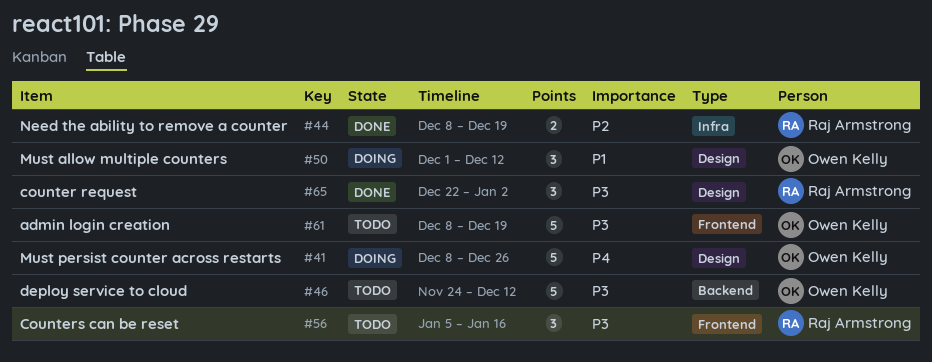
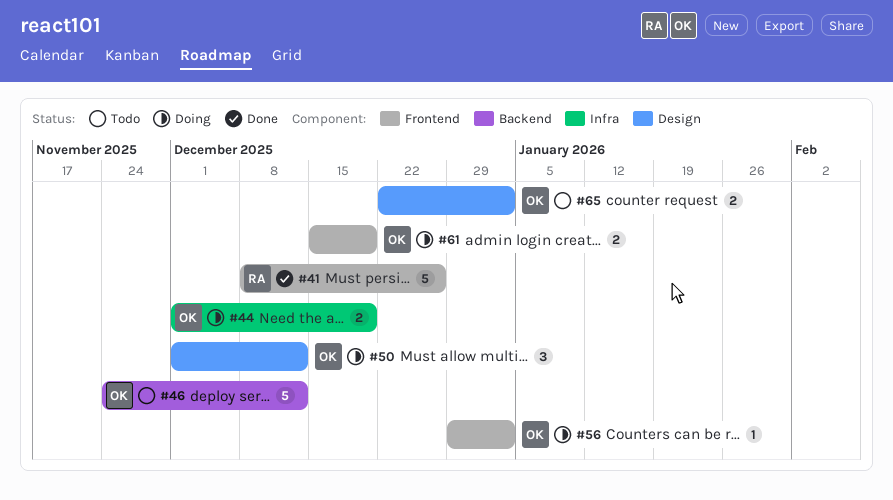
#41, status: Doing -> Done
#41, owner: Owen Kelly -> Raj Armstrong
#41, label: Design -> Frontend
#44, status: Done -> Doing
#44, owner: Raj Armstrong -> Owen Kelly
#44, start: Dec 8 -> Dec 1
#56, status: Todo -> Doing
#56, owner: Raj Armstrong -> Owen Kelly
#56, estimate: 3 -> 1
#56, start: Jan 5 -> Dec 29
#56, due: Jan 16 -> Jan 2
#61, status: Todo -> Doing
#61, estimate: 5 -> 2
#61, start: Dec 8 -> Dec 15
#65, status: Done -> Todo
#65, owner: Raj Armstrong -> Owen Kelly
#65, estimate: 3 -> 2

